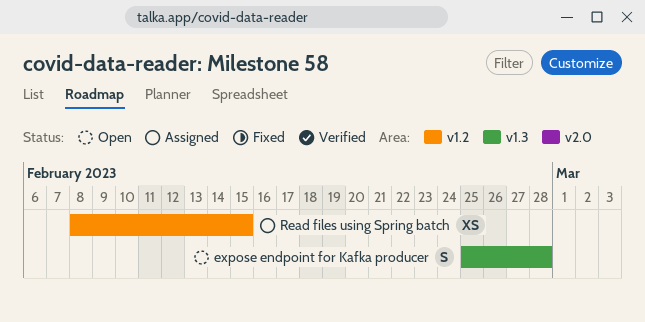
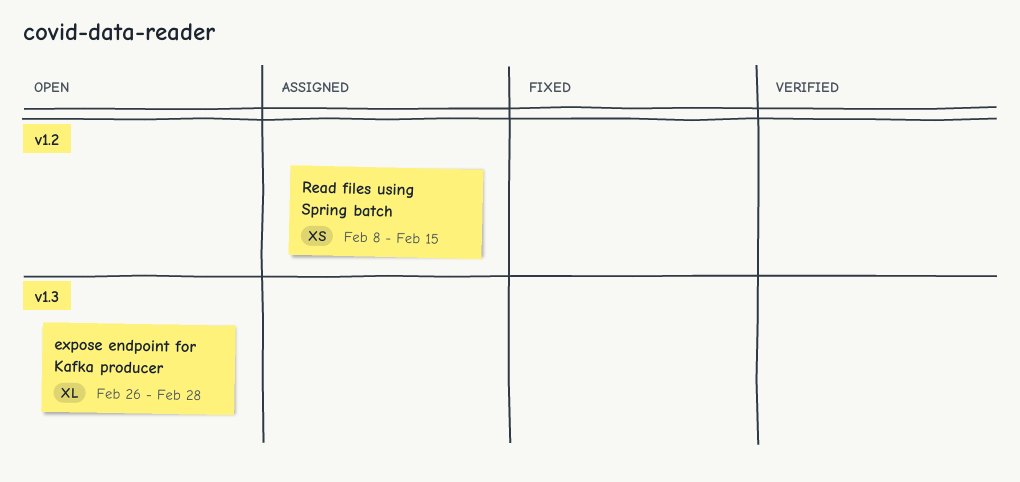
expose endpoint for Kafka producer, estimate: S -> XL
expose endpoint for Kafka producer, start: Feb 25 -> Feb 26

